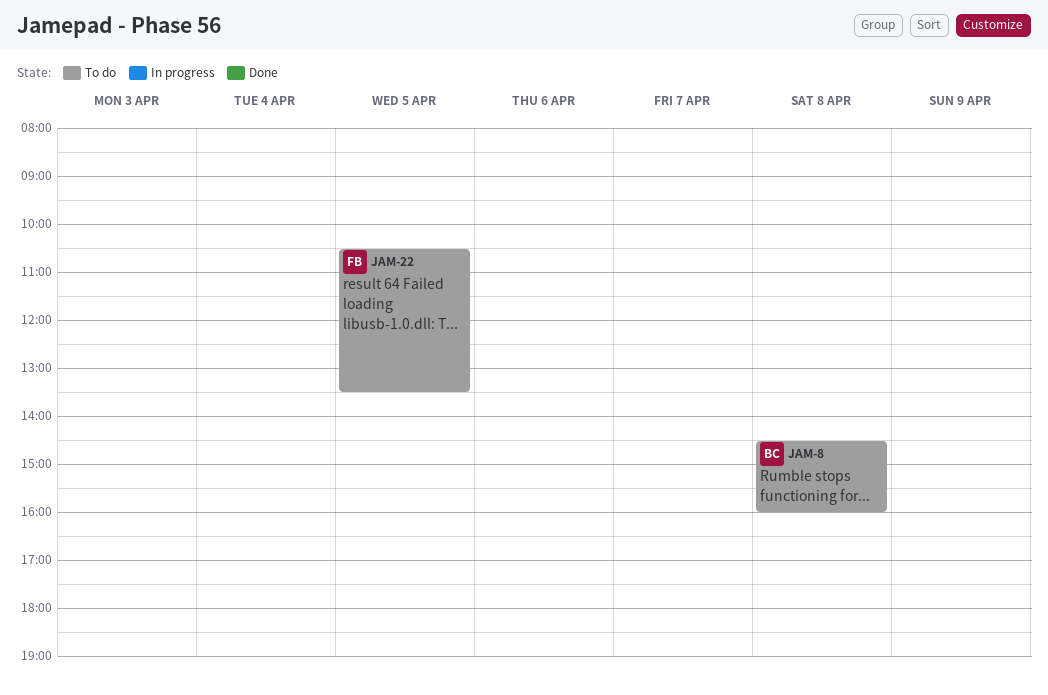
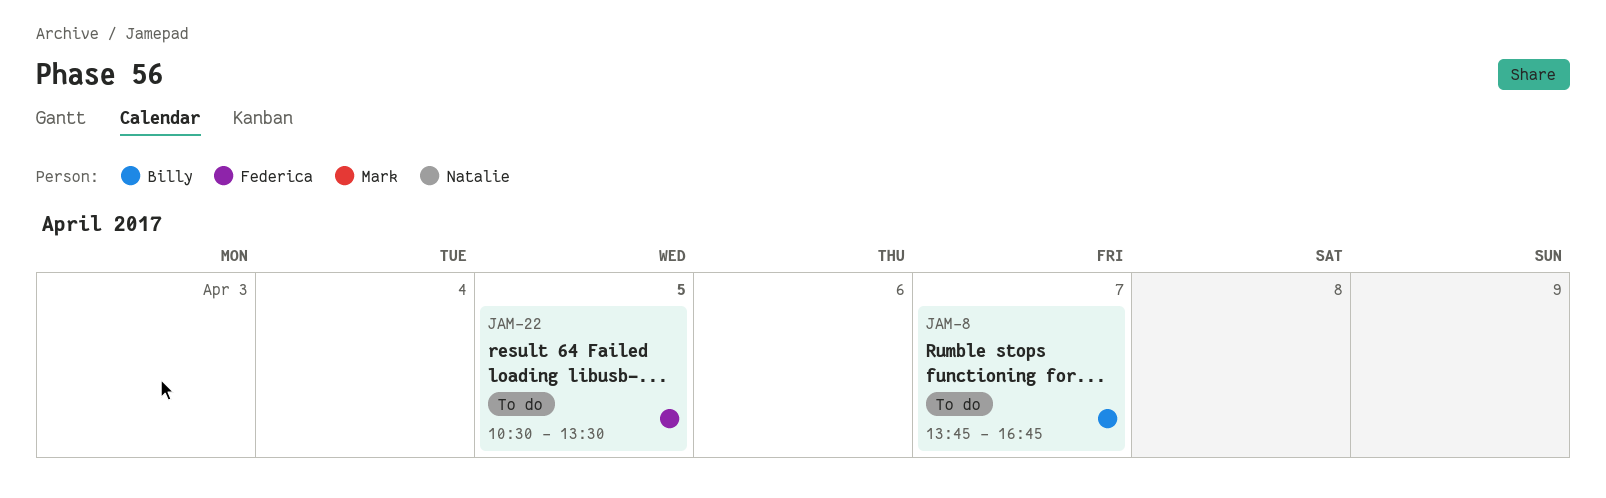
JAM-8, day: Apr 8 -> Apr 7
JAM-8, begins: 14:30 -> 13:45
JAM-8, ends: 16:00 -> 16:45

